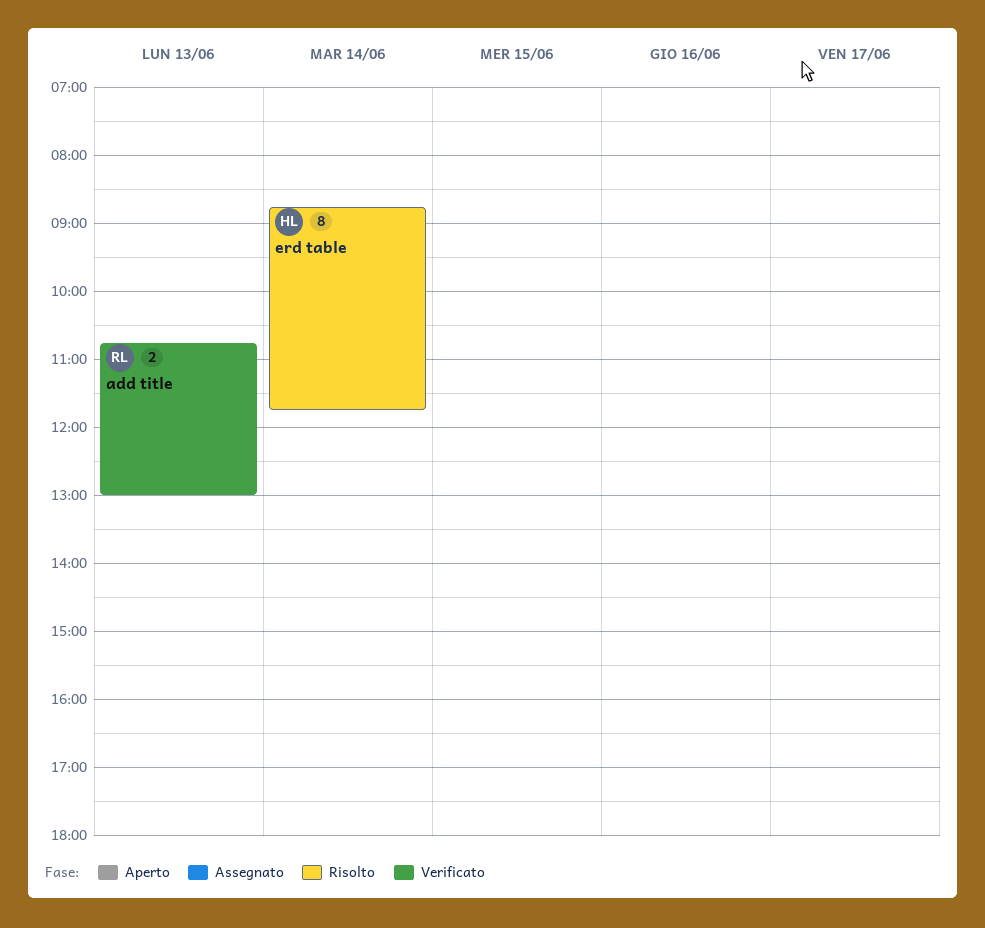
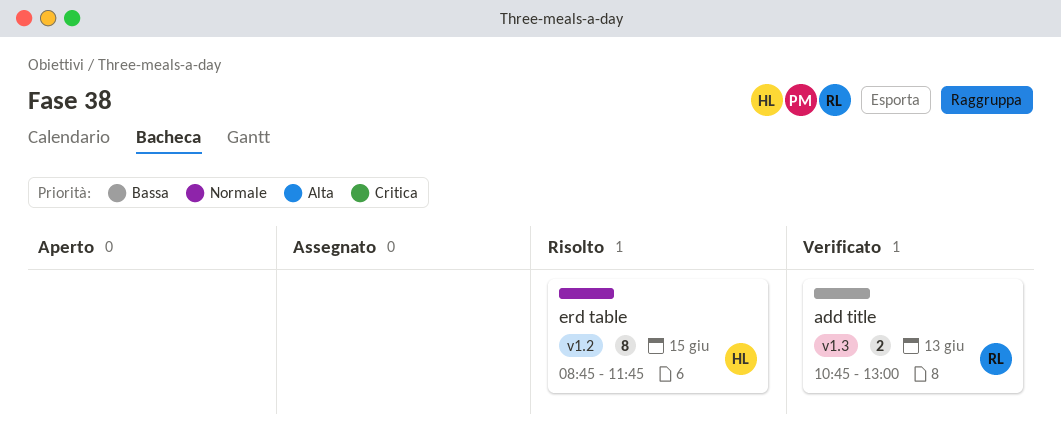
erd table, day: Jun 14 -> Jun 15

